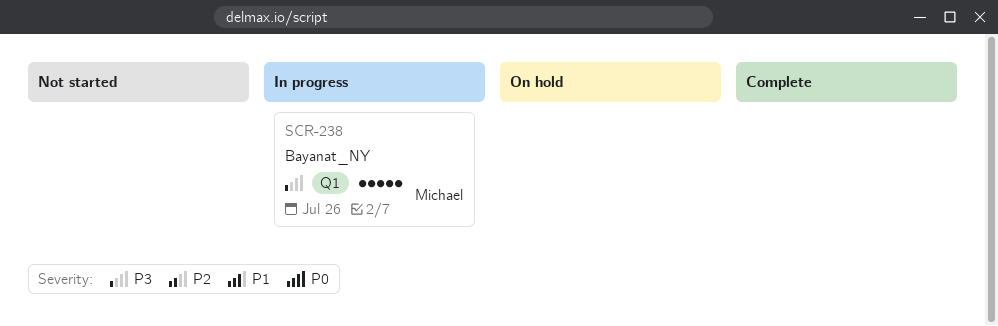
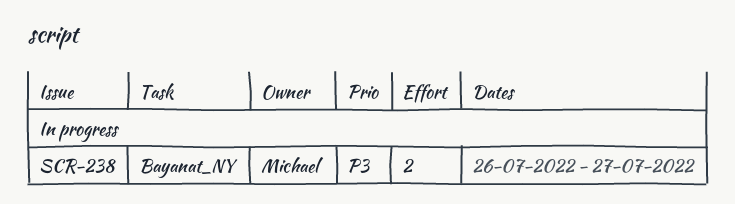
SCR-238, estimate: 5 -> 2
SCR-238, due: Jul 26 -> Jul 27

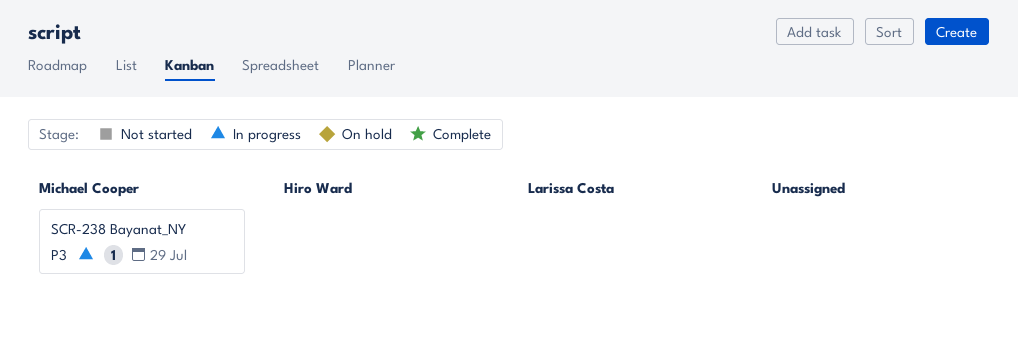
SCR-238, estimate: 2 -> 1
SCR-238, due: Jul 27 -> Jul 29

